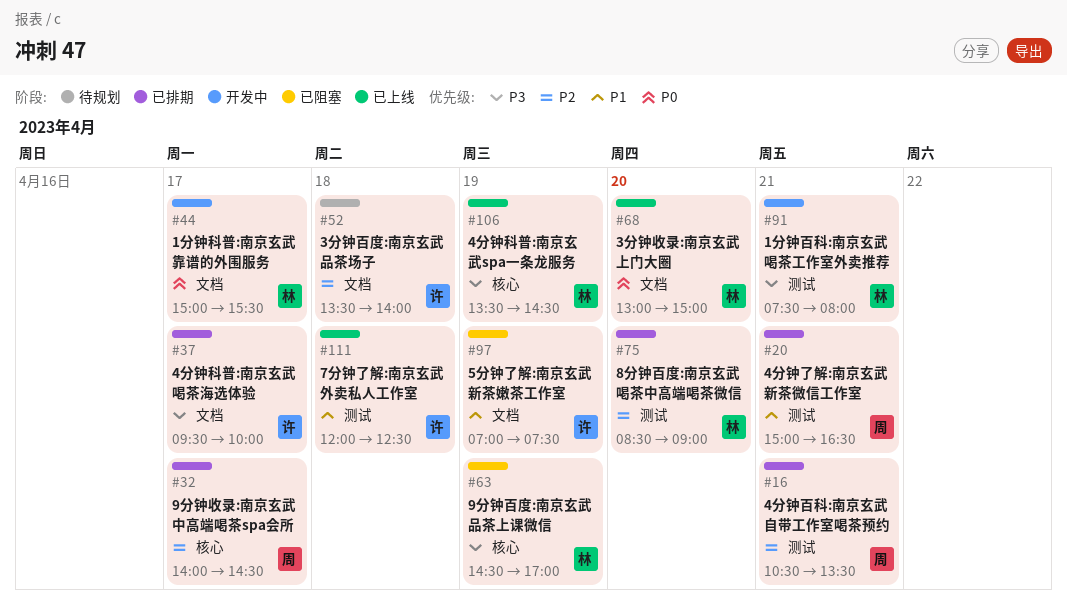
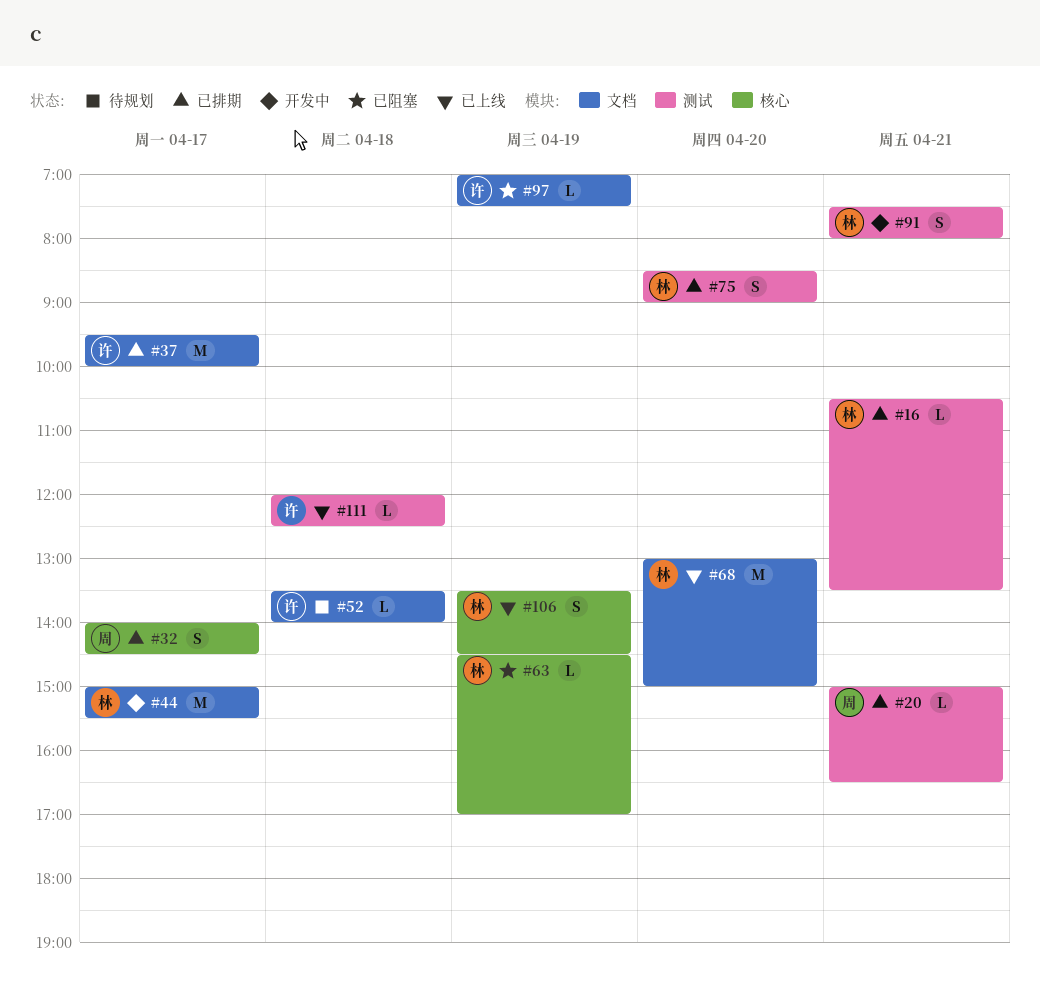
#16, owner: 周 -> 林

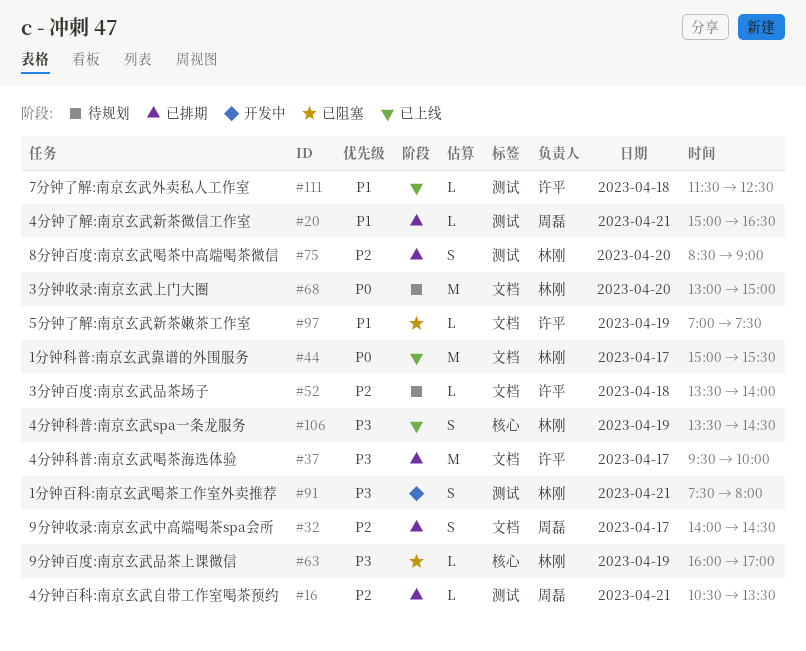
#16, owner: 林刚 -> 周磊
#32, label: 核心 -> 文档
#44, status: 开发中 -> 已上线
#63, begins: 14:30 -> 16:00
#68, status: 已上线 -> 待规划
#111, begins: 12:00 -> 11:30

